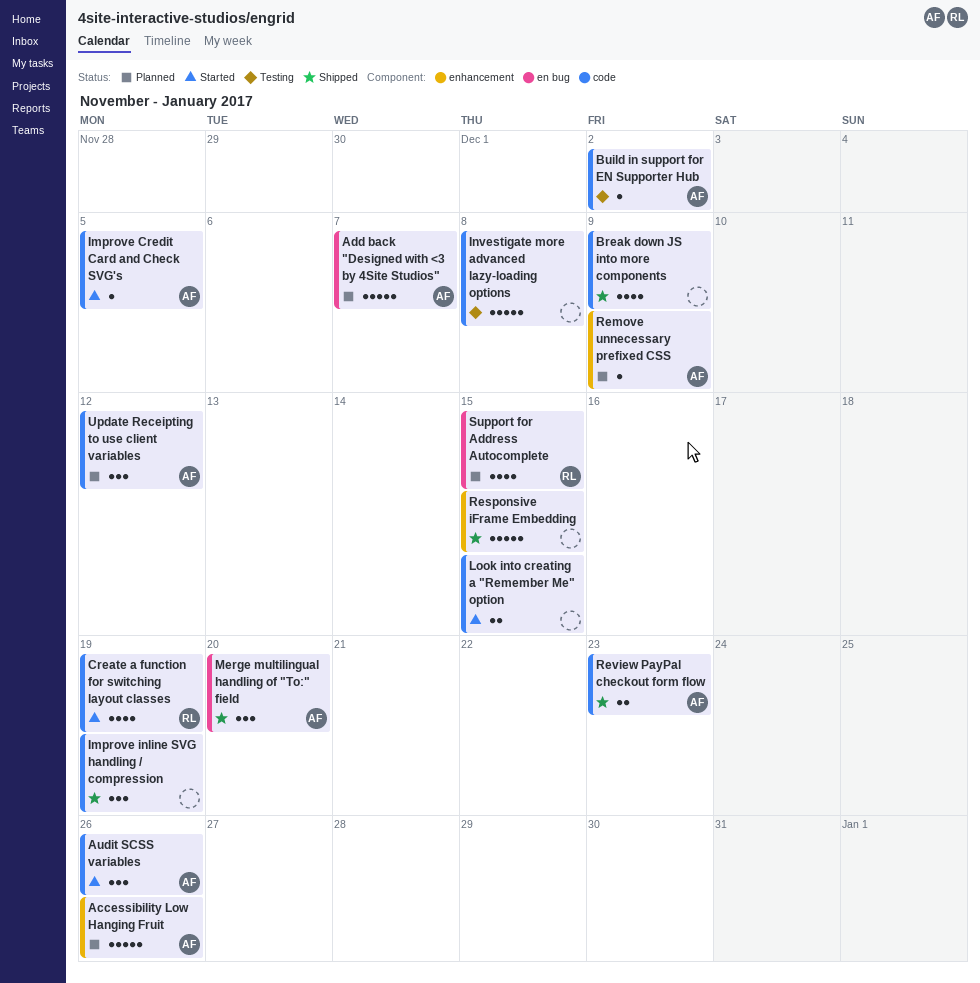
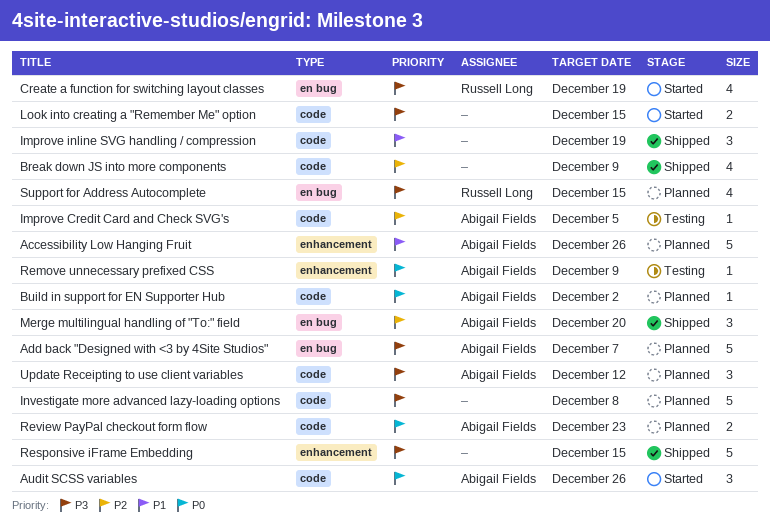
Build in support for EN Supporter Hub, status: Testing -> Planned
Create a function for switching layout classes, label: code -> en bug
Improve Credit Card and Check SVG's, status: Started -> Testing
Investigate more advanced lazy-loading options, status: Testing -> Planned
Remove unnecessary prefixed CSS, status: Planned -> Testing
Review PayPal checkout form flow, status: Shipped -> Planned

